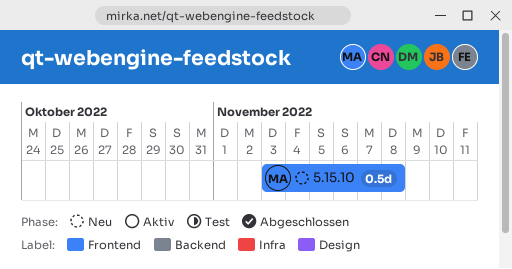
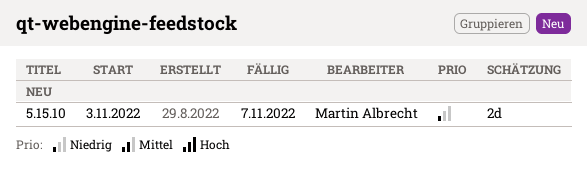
5.15.10, estimate: 0.5d -> 2d
5.15.10, due: Nov 8 -> Nov 7

